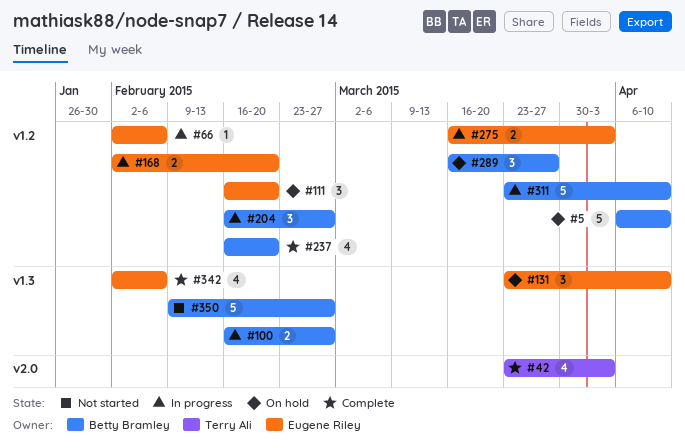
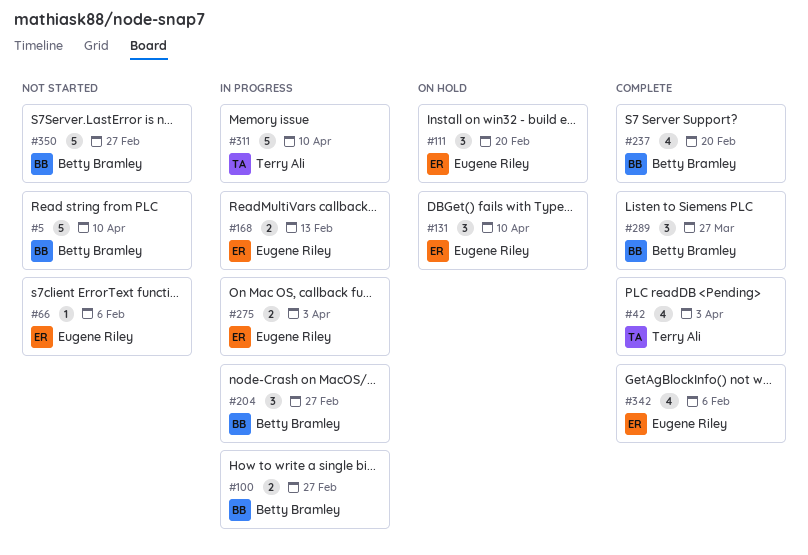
#5, status: On hold -> Not started
#66, status: In progress -> Not started
#168, due: Feb 20 -> Feb 13
#289, status: On hold -> Complete
#311, owner: Betty Bramley -> Terry Ali

